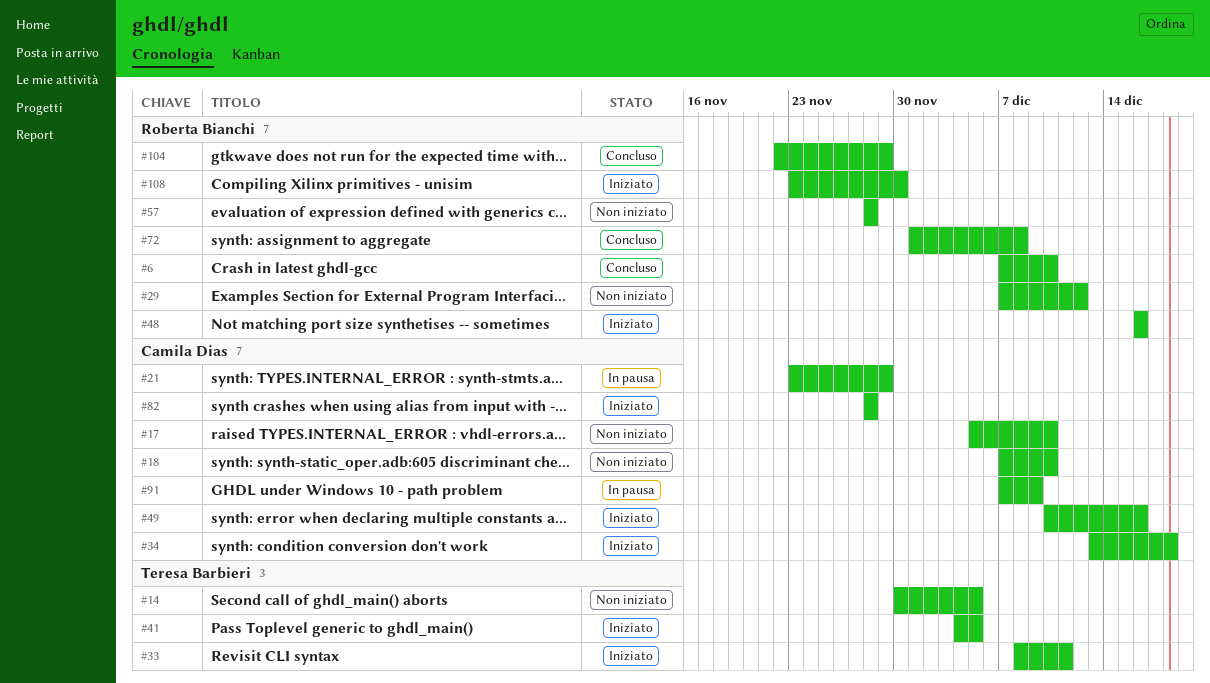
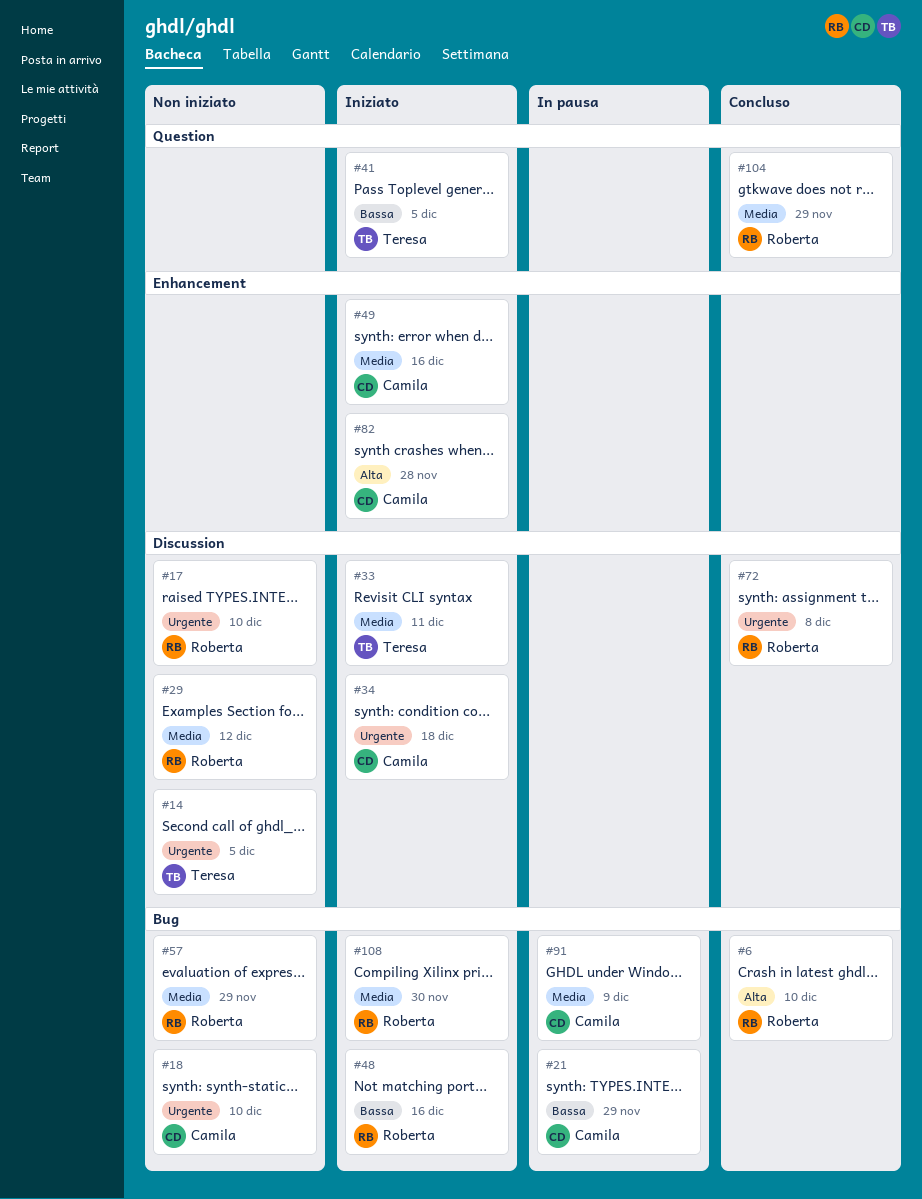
#17, owner: Camila Dias -> Roberta Bianchi
#57, due: Nov 28 -> Nov 29

